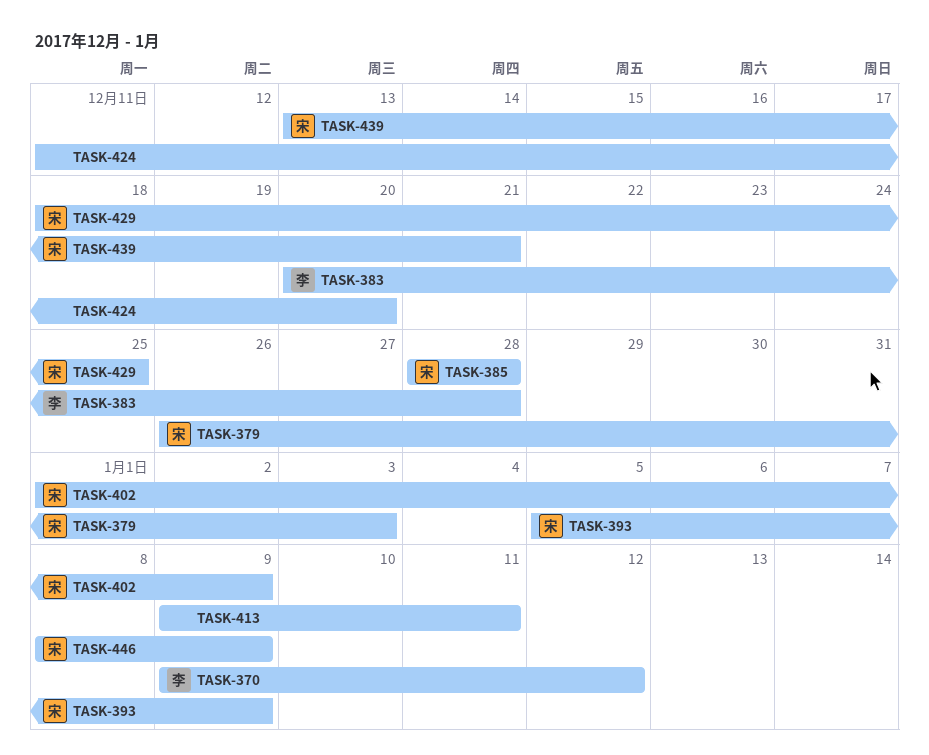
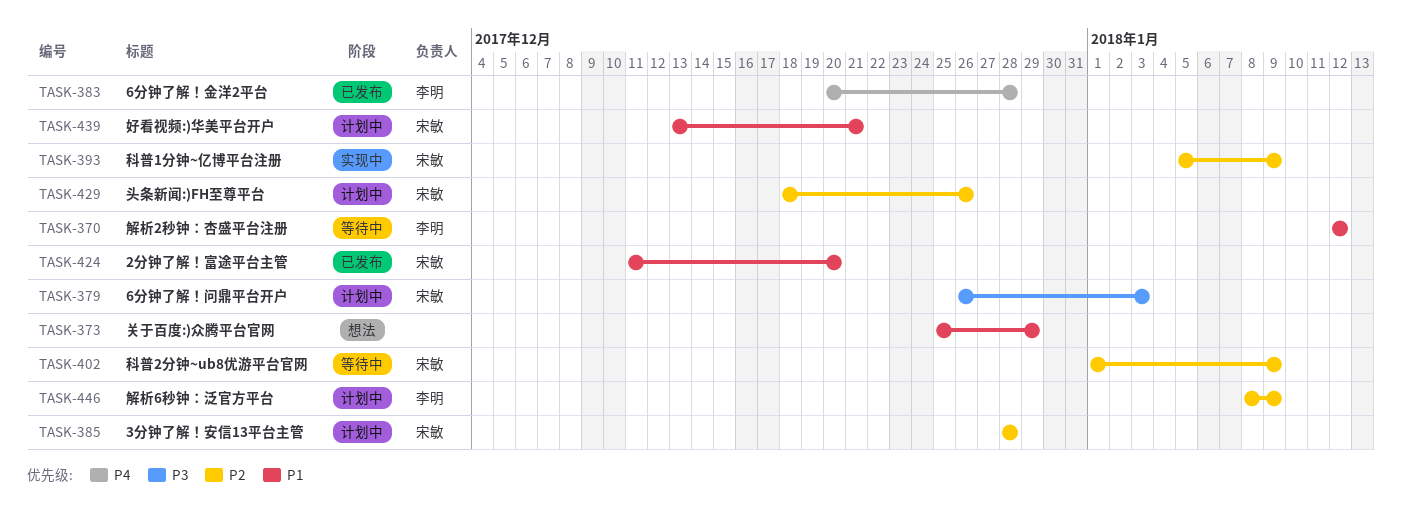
TASK-370, start: Jan 9 -> Jan 12
TASK-373: none -> present
TASK-413: present -> none
TASK-424, owner: none -> 宋敏
TASK-429, due: Dec 25 -> Dec 26
TASK-446, owner: 宋敏 -> 李明

